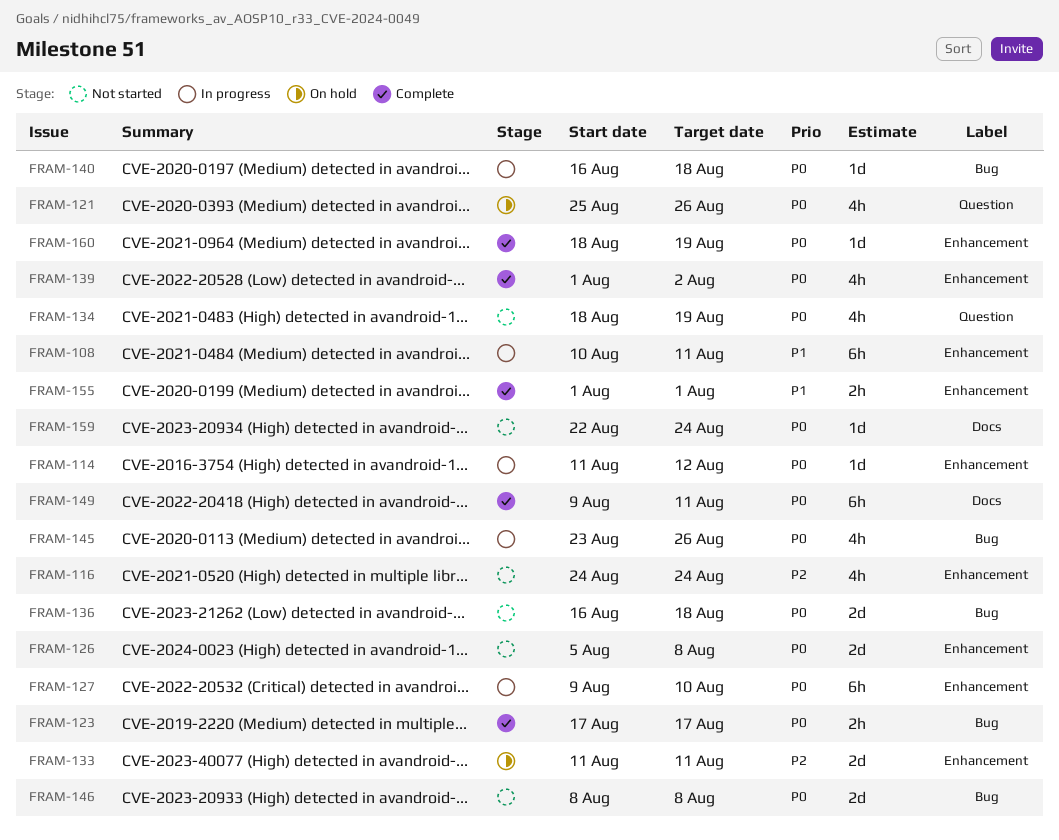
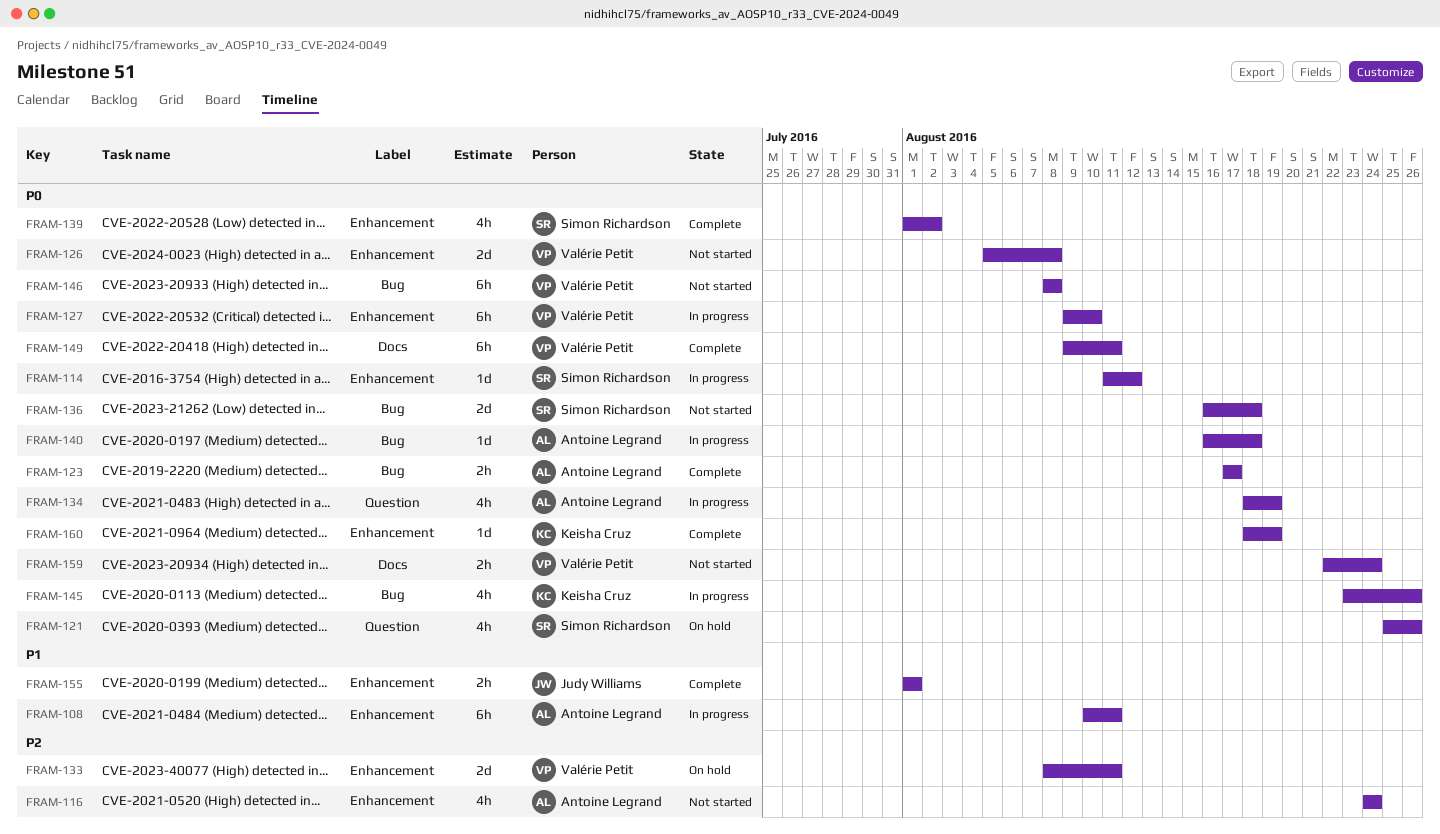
FRAM-133, start: Aug 11 -> Aug 8
FRAM-134, status: Not started -> In progress
FRAM-146, estimate: 2d -> 6h
FRAM-159, estimate: 1d -> 2h

